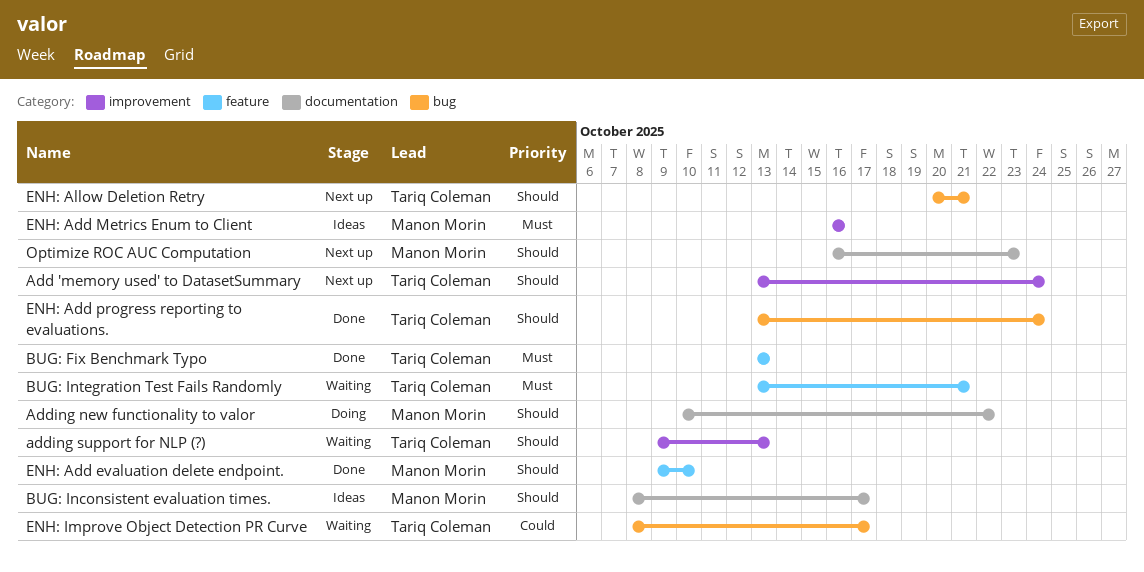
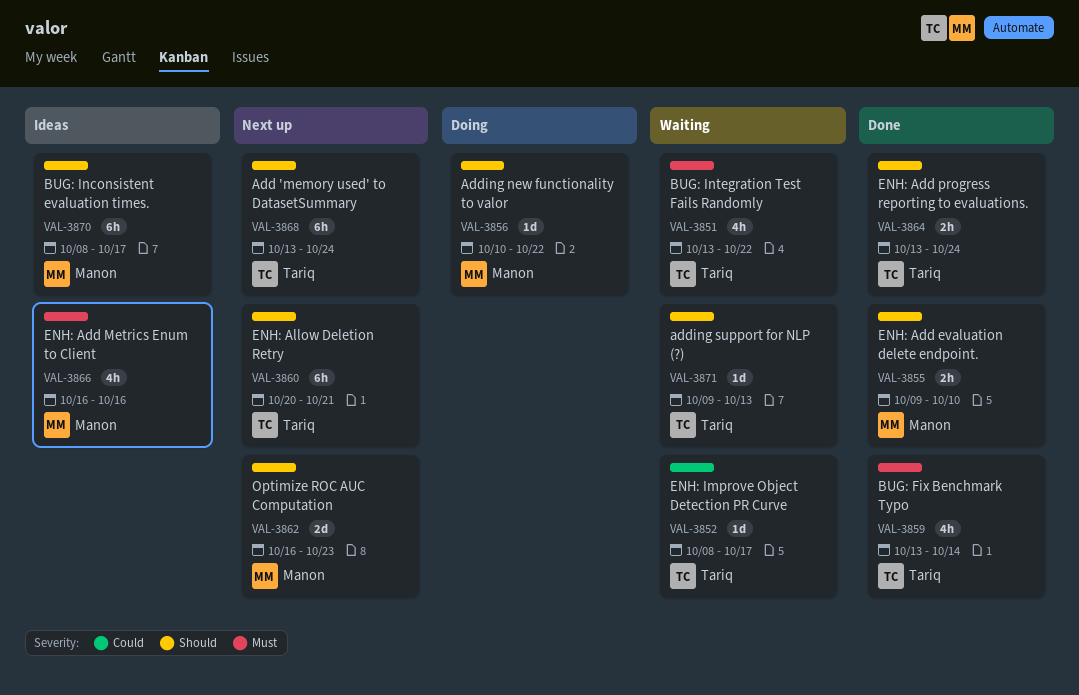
BUG: Fix Benchmark Typo, due: Oct 13 -> Oct 14
BUG: Integration Test Fails Randomly, due: Oct 21 -> Oct 22

